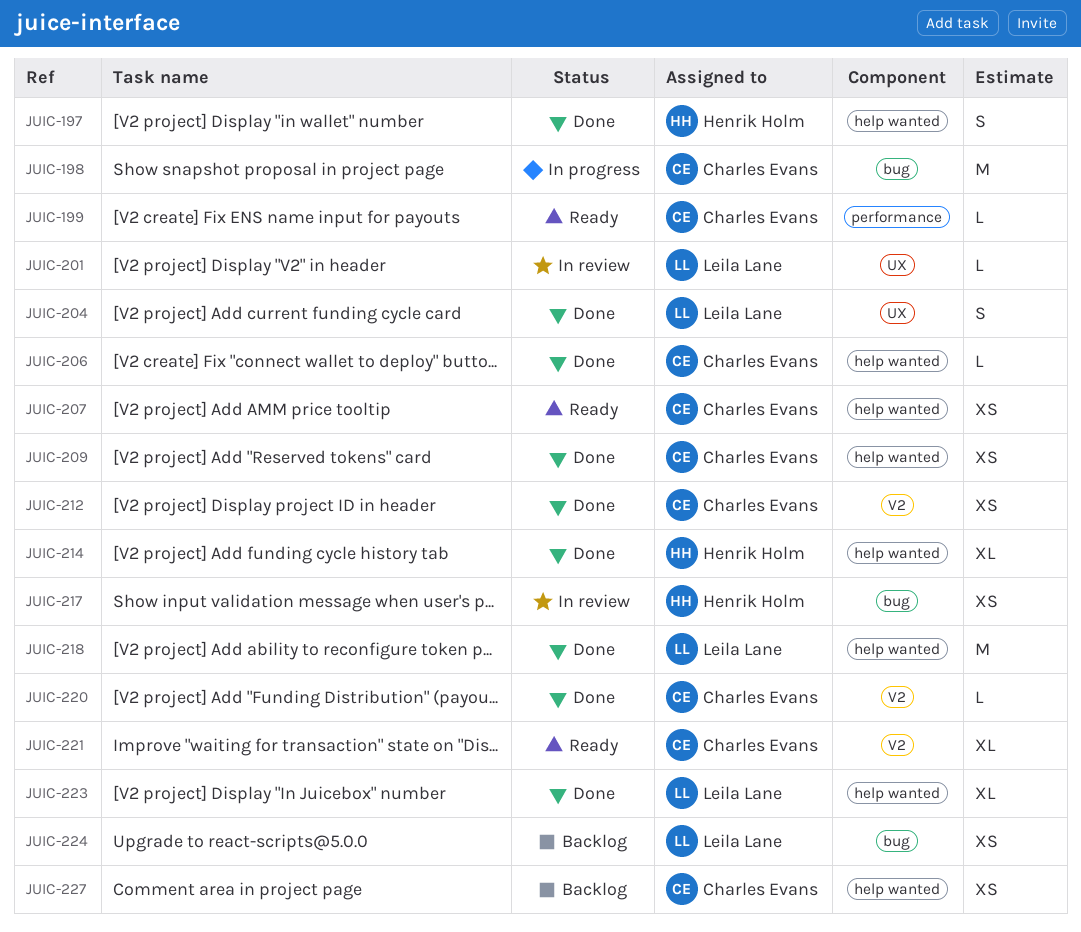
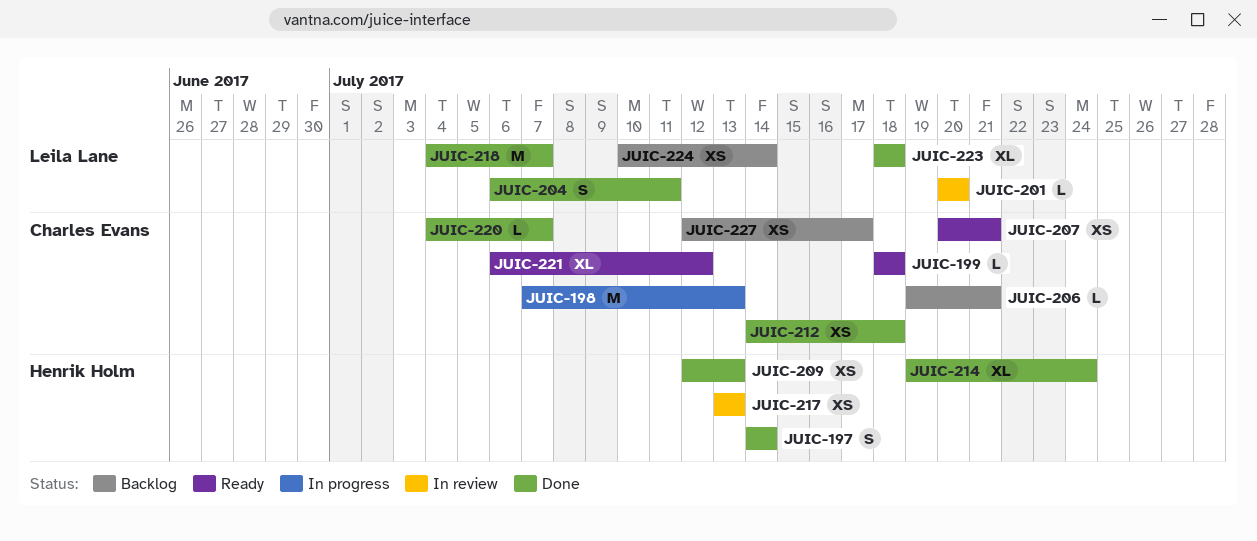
JUIC-206, status: Done -> Backlog
JUIC-209, owner: Charles Evans -> Henrik Holm

